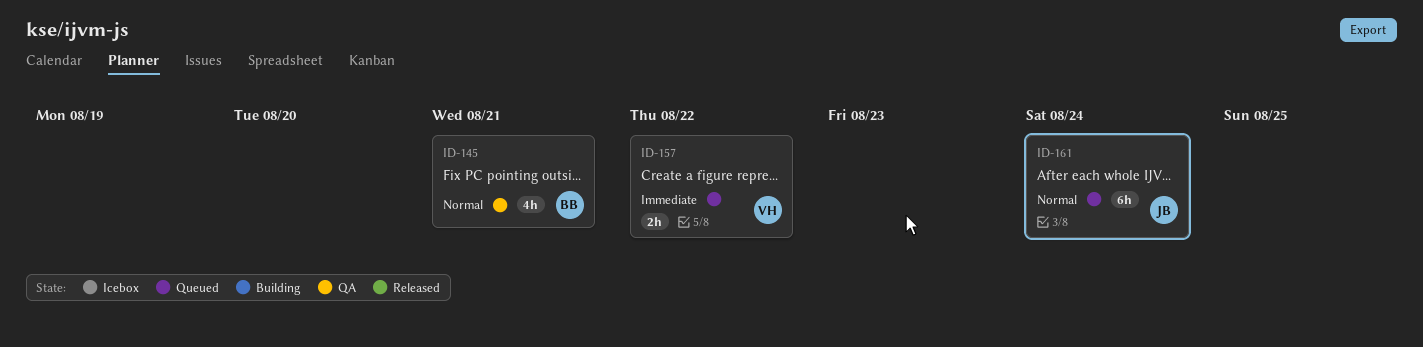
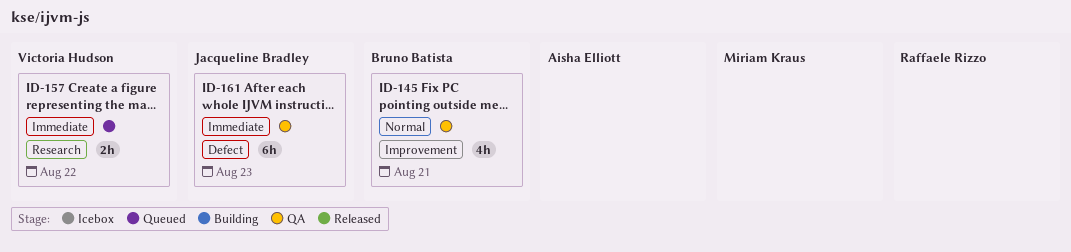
ID-161, status: Queued -> QA
ID-161, priority: Normal -> Immediate
ID-161, due: Aug 24 -> Aug 23

